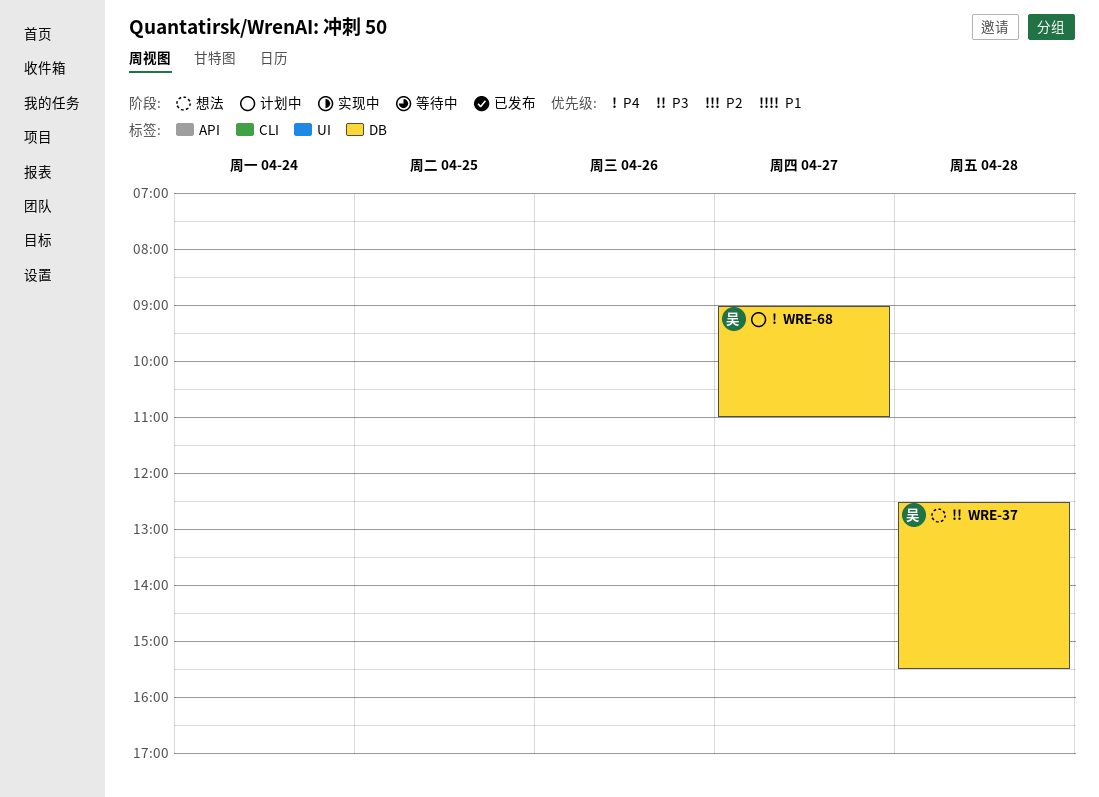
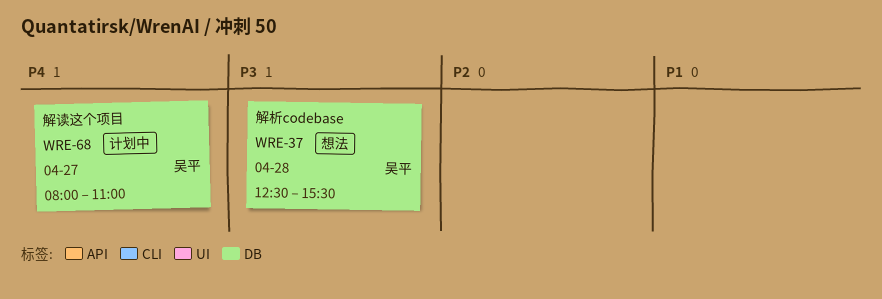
WRE-68, begins: 09:00 -> 08:00

